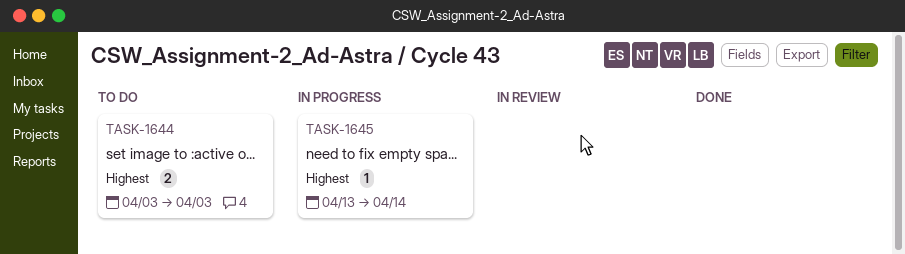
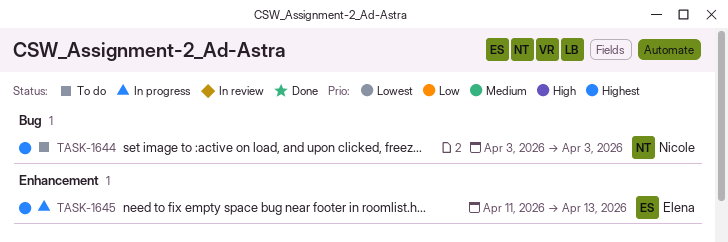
TASK-1645, start: Apr 13 -> Apr 11
TASK-1645, due: Apr 14 -> Apr 13

